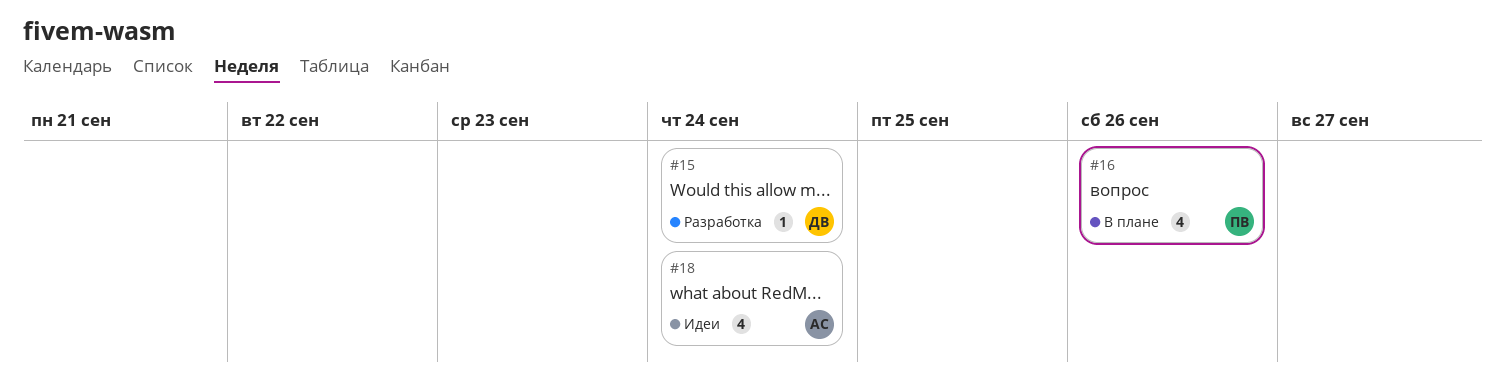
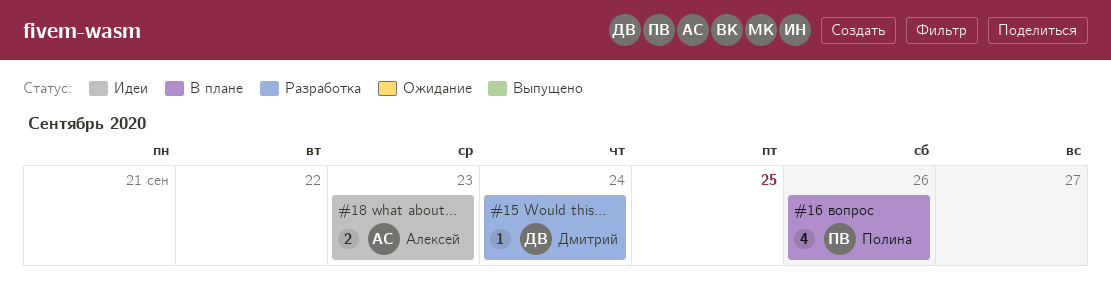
#18, estimate: 4 -> 2
#18, due: Sep 24 -> Sep 23

